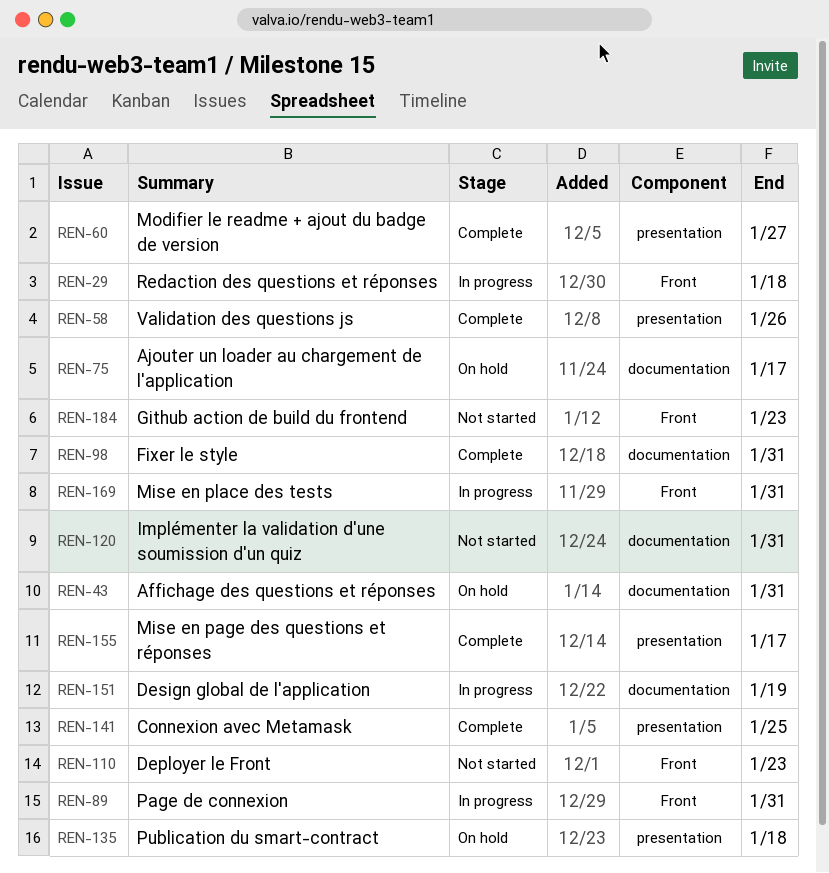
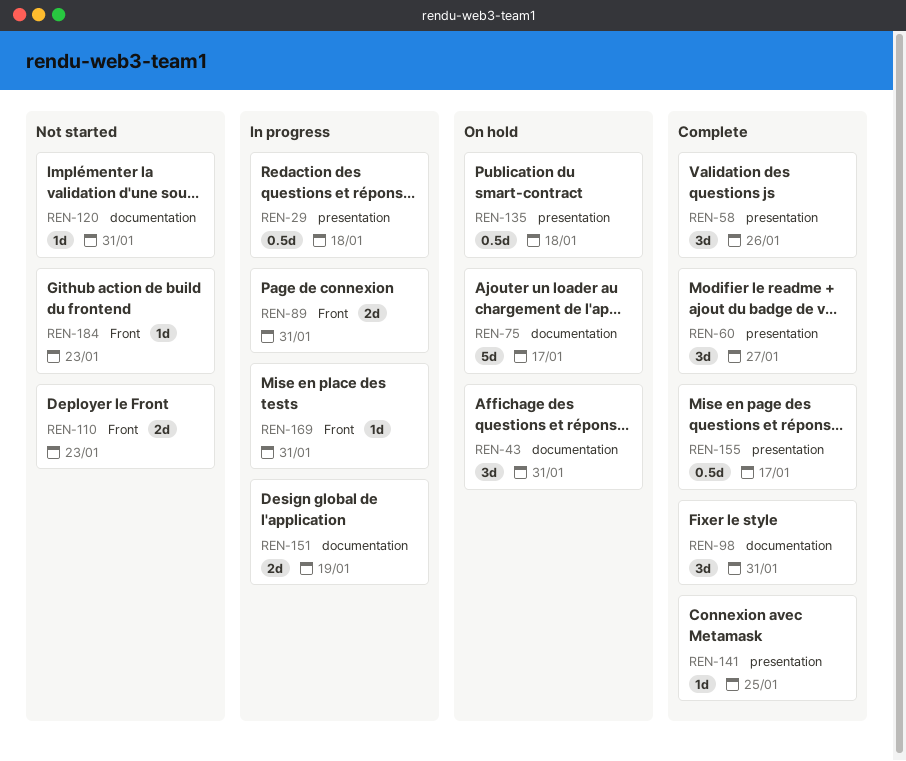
REN-29, label: Front -> presentation

